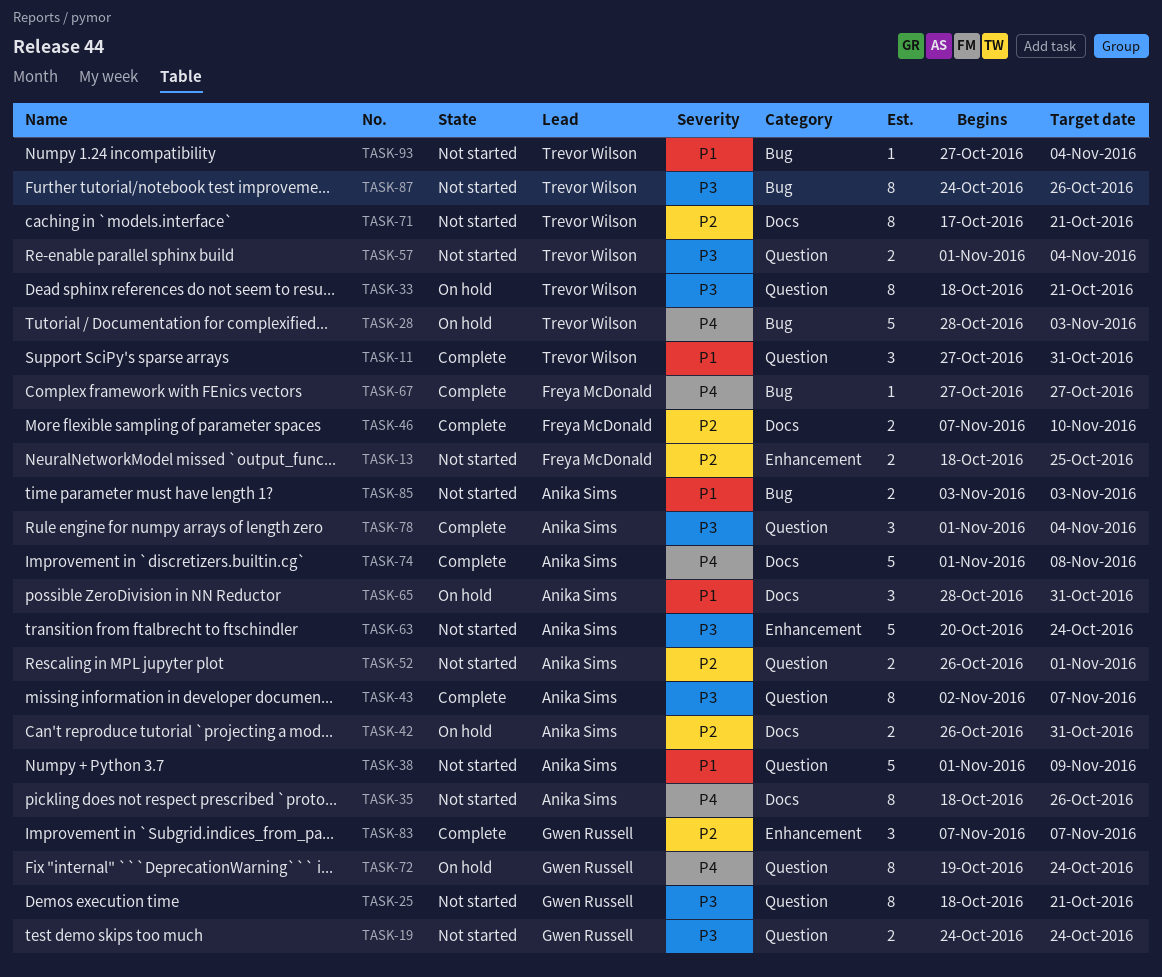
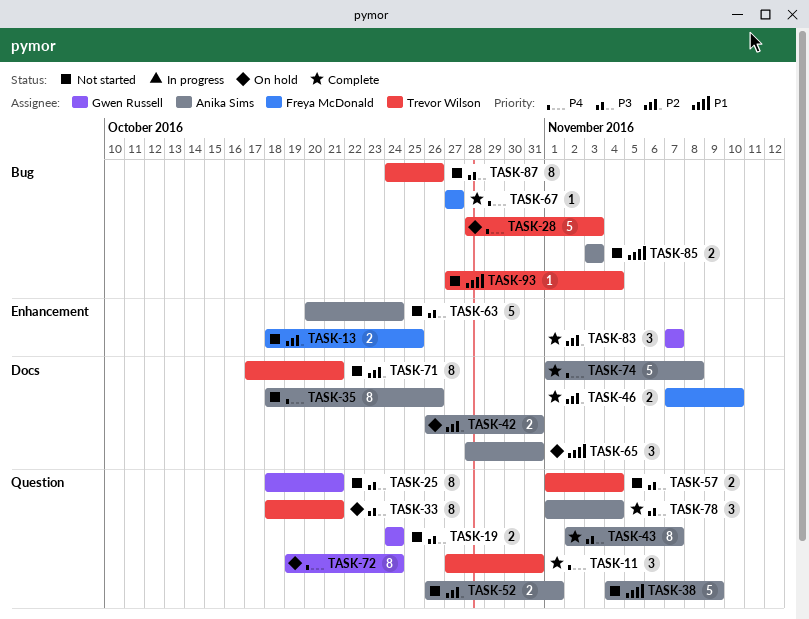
TASK-11, priority: P1 -> P4
TASK-38, start: Nov 1 -> Nov 4

